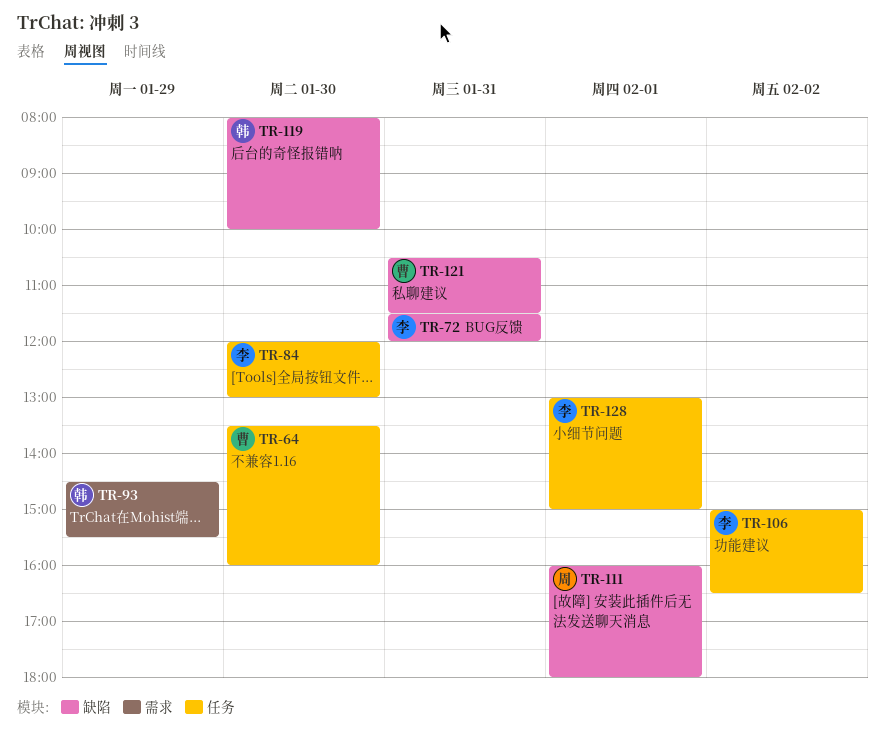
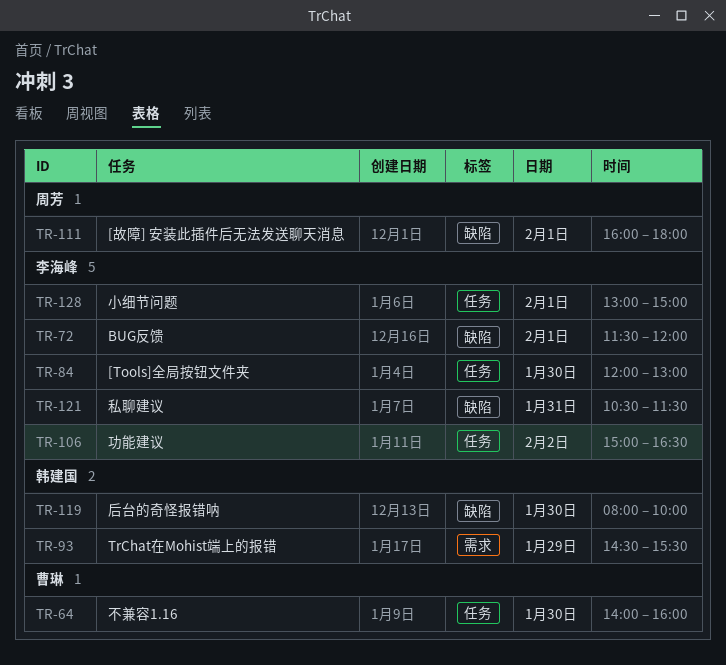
TR-64, begins: 13:30 -> 14:00
TR-72, day: Jan 31 -> Feb 1
TR-121, owner: 曹琳 -> 李海峰

